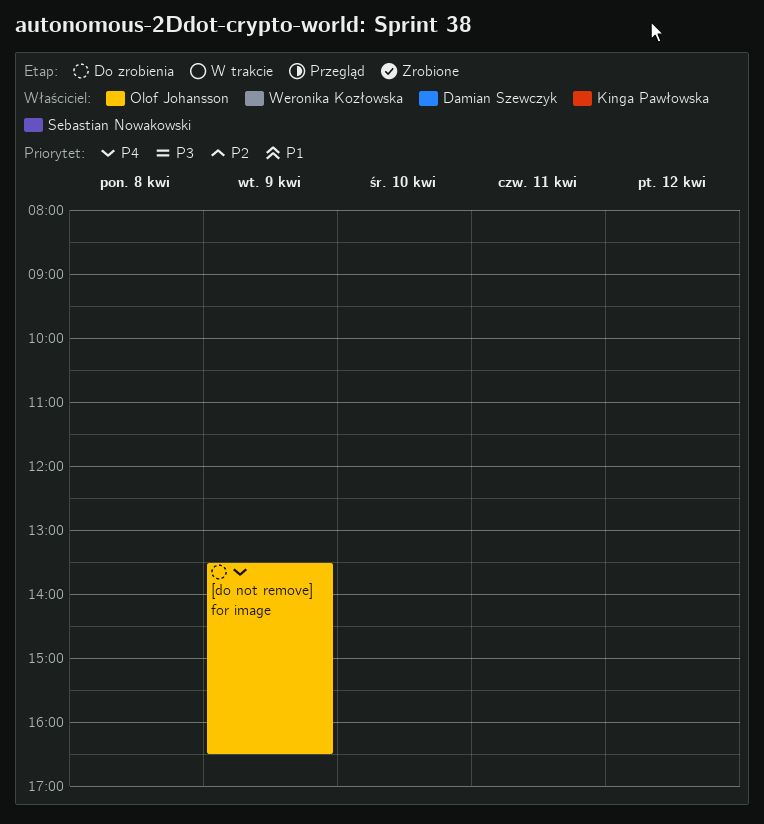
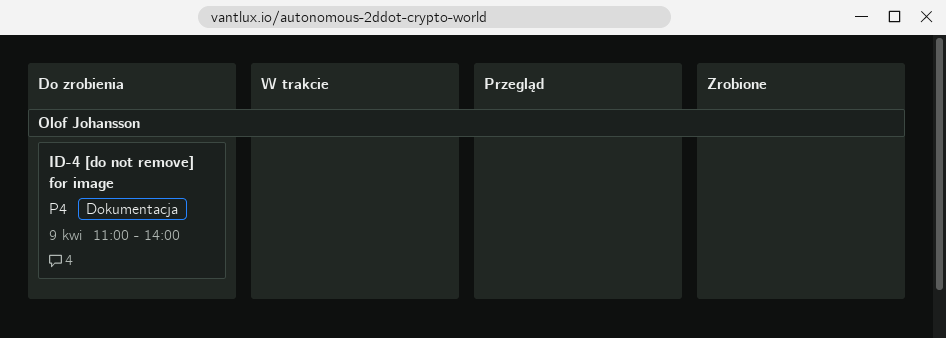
[do not remove] for image, begins: 13:30 -> 11:00
[do not remove] for image, ends: 16:30 -> 14:00

